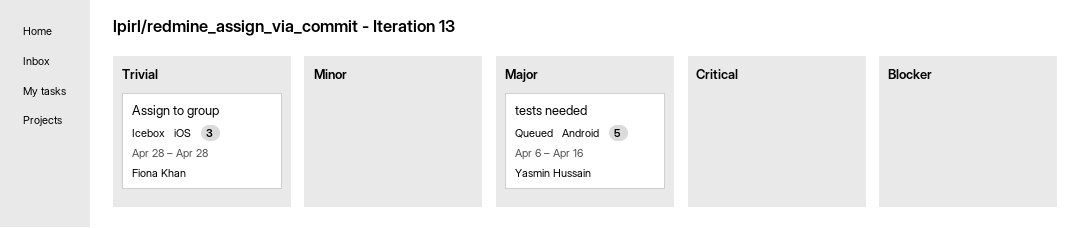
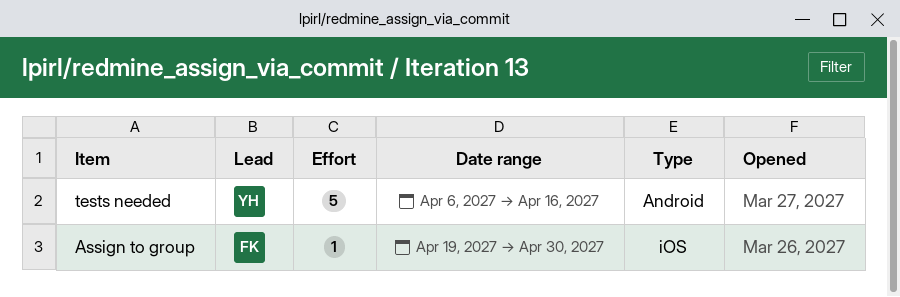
Assign to group, estimate: 3 -> 1
Assign to group, start: Apr 28 -> Apr 19
Assign to group, due: Apr 28 -> Apr 30

